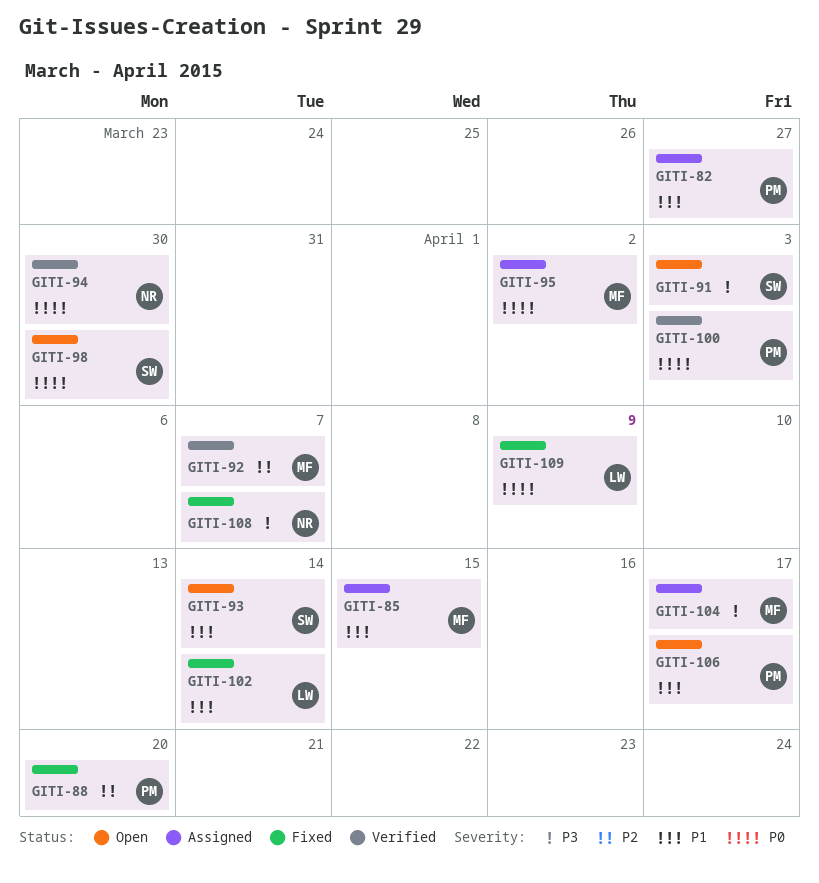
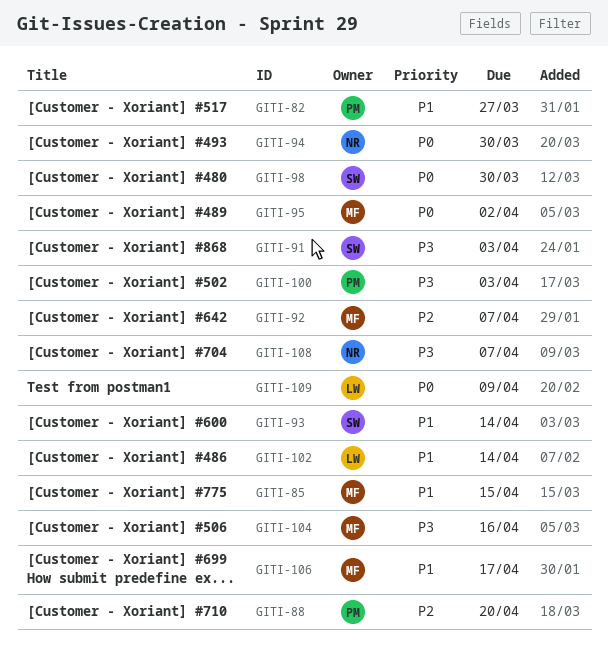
GITI-100, priority: P0 -> P3
GITI-104, due: Apr 17 -> Apr 16
GITI-106, owner: PM -> MF

